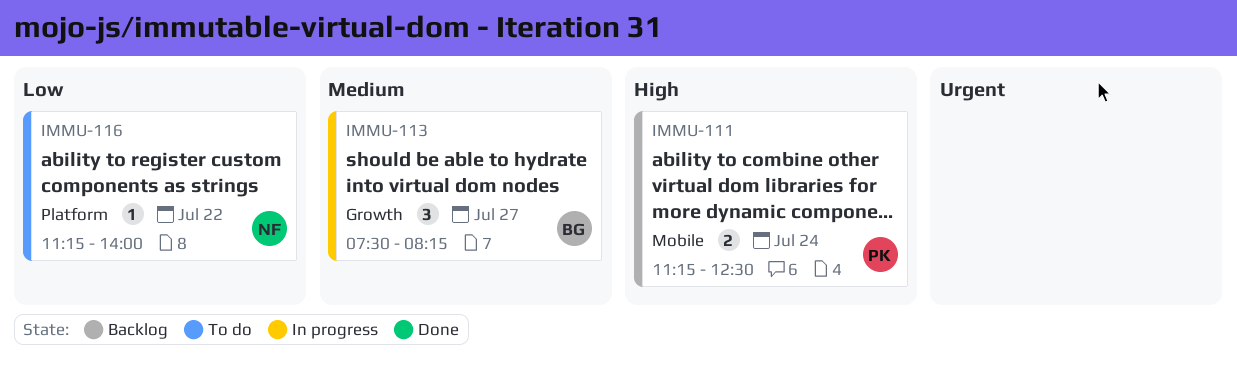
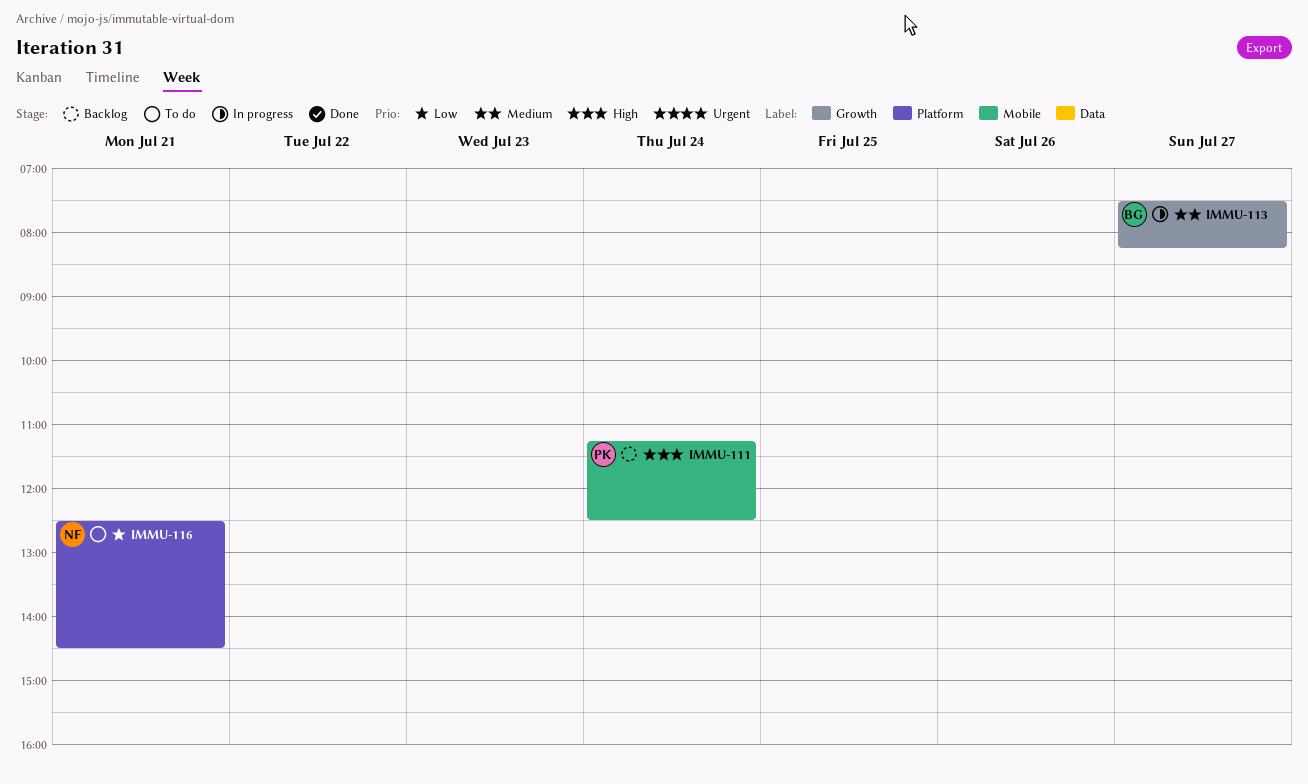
IMMU-116, day: Jul 22 -> Jul 21
IMMU-116, begins: 11:15 -> 12:30
IMMU-116, ends: 14:00 -> 14:30

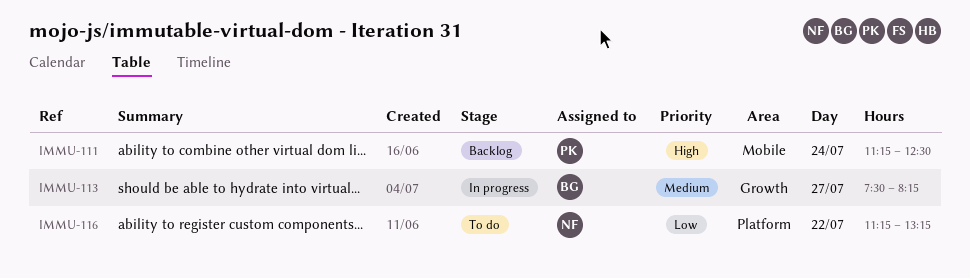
IMMU-116, day: Jul 21 -> Jul 22
IMMU-116, begins: 12:30 -> 11:15
IMMU-116, ends: 14:30 -> 13:15

